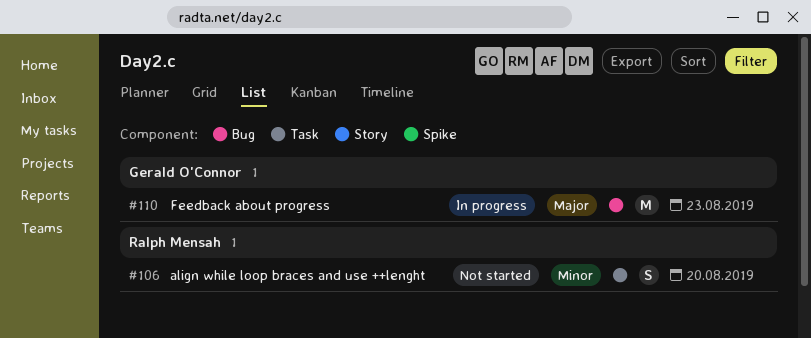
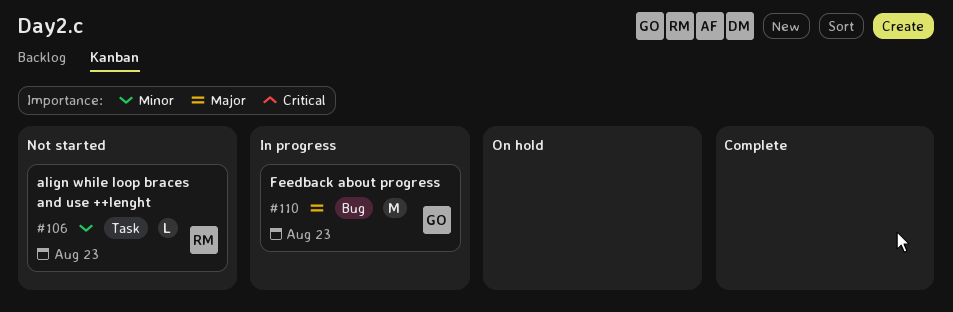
#106, estimate: S -> L
#106, due: Aug 20 -> Aug 23

